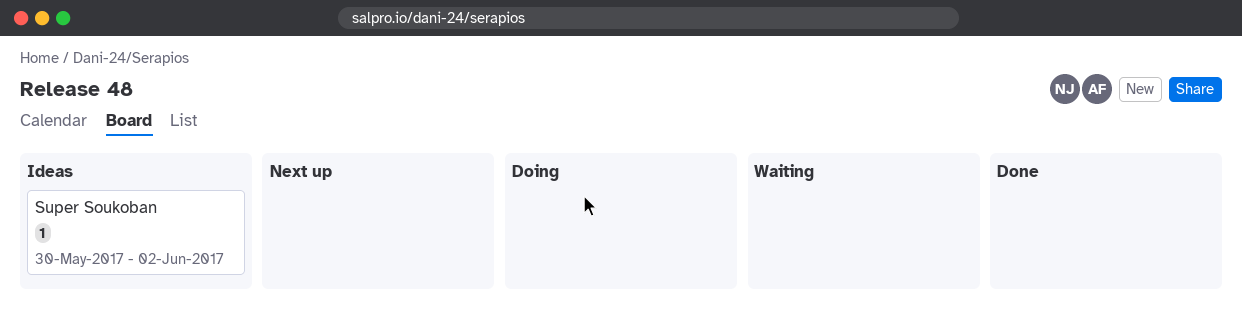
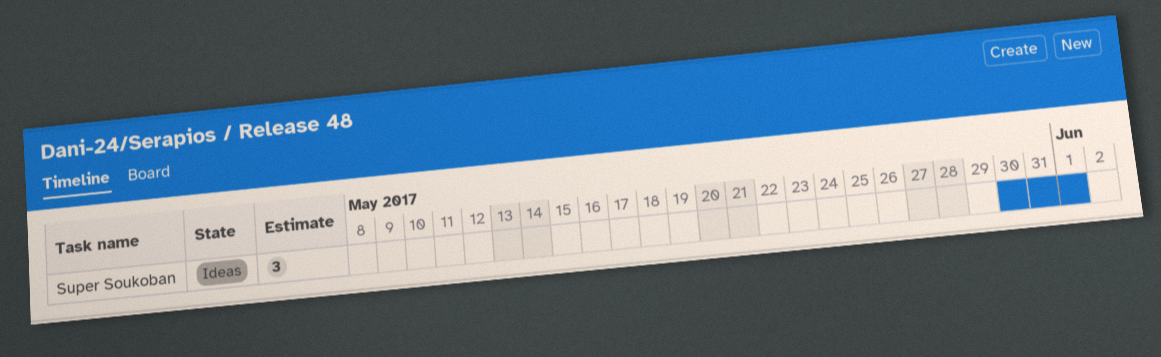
Super Soukoban, estimate: 1 -> 3
Super Soukoban, due: Jun 2 -> Jun 1

